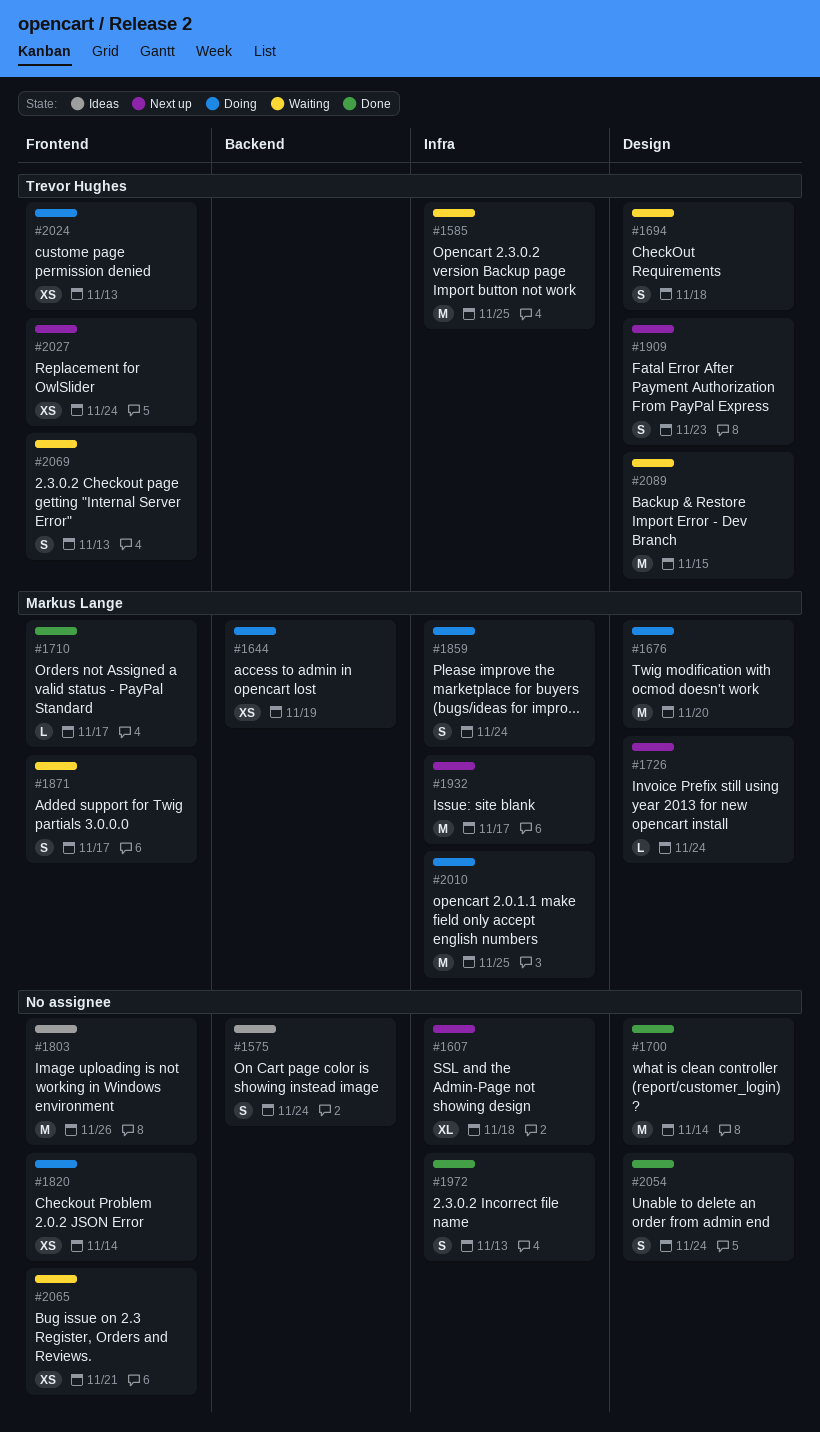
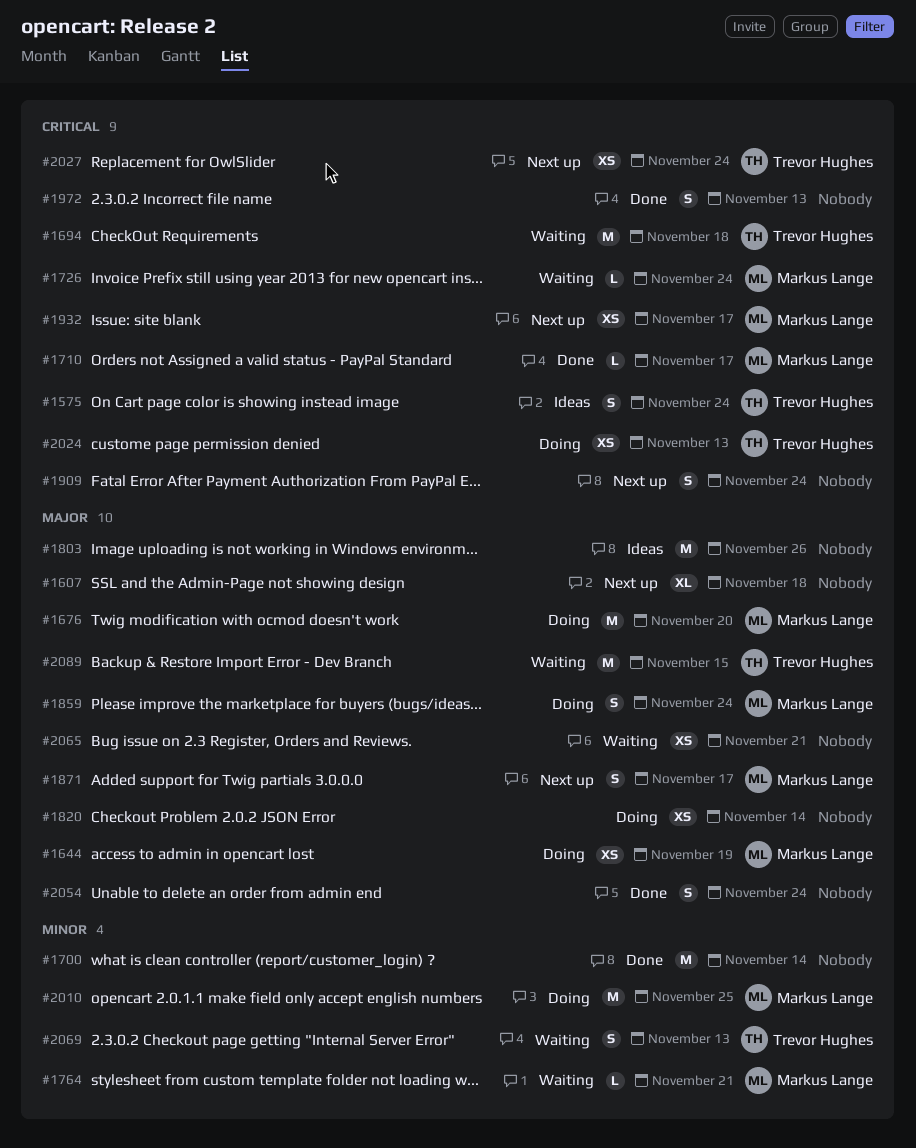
#1575, owner: none -> Trevor Hughes
#1585: present -> none
#1694, estimate: S -> M
#1726, status: Next up -> Waiting
#1764: none -> present
#1871, status: Waiting -> Next up
#1909, owner: Trevor Hughes -> none
#1909, due: Nov 23 -> Nov 24
#1932, estimate: M -> XS

